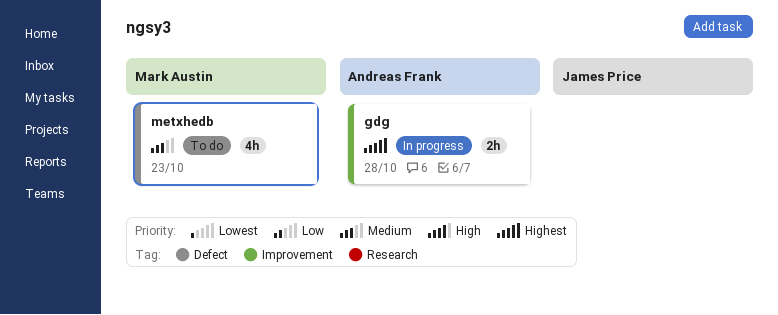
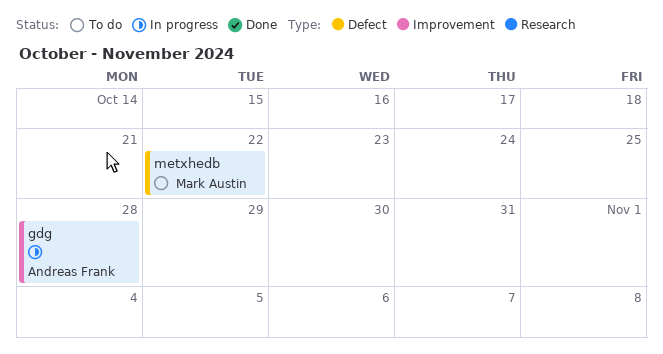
metxhedb, due: Oct 23 -> Oct 22

